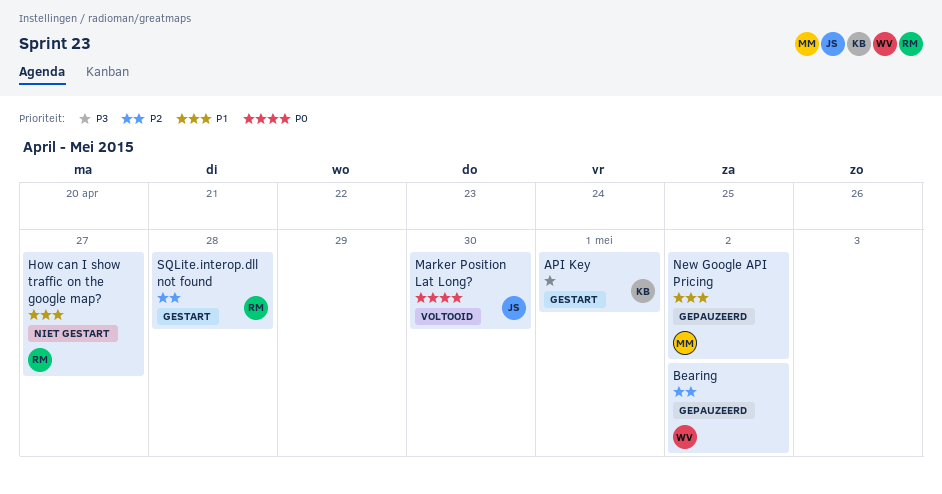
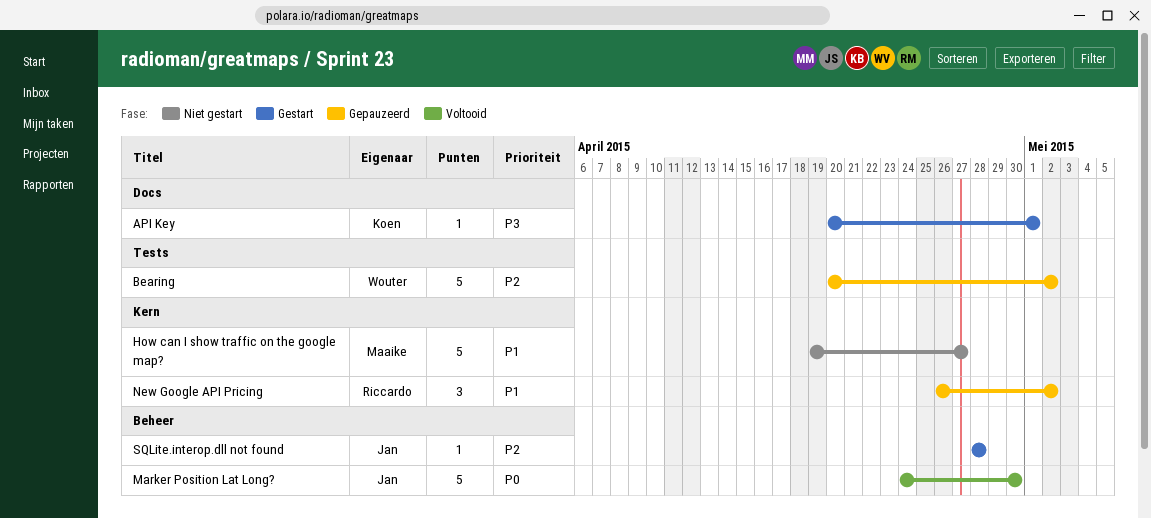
How can I show traffic on the google map?, owner: Riccardo -> Maaike
New Google API Pricing, owner: Maaike -> Riccardo
SQLite.interop.dll not found, owner: Riccardo -> Jan

